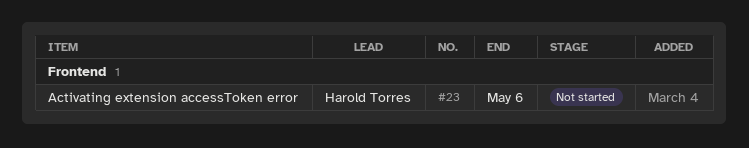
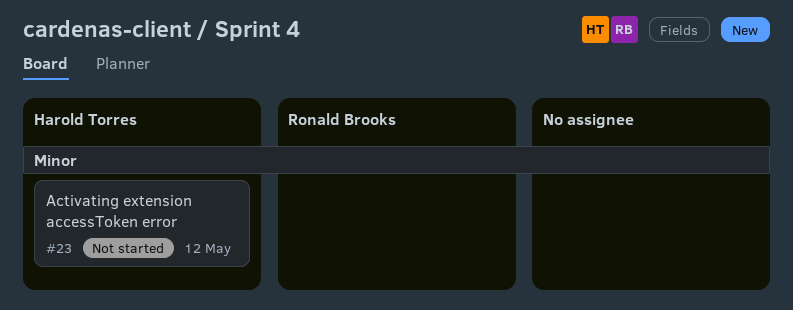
#23, due: May 6 -> May 12

